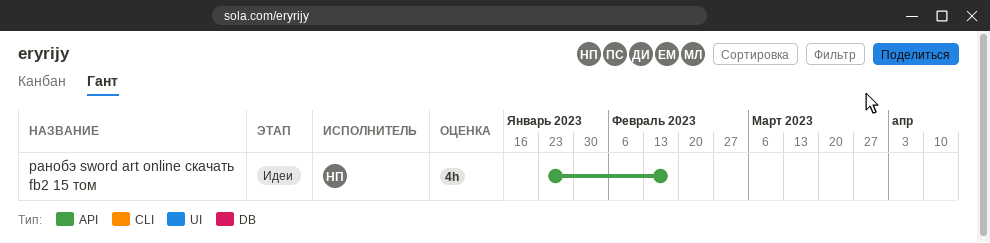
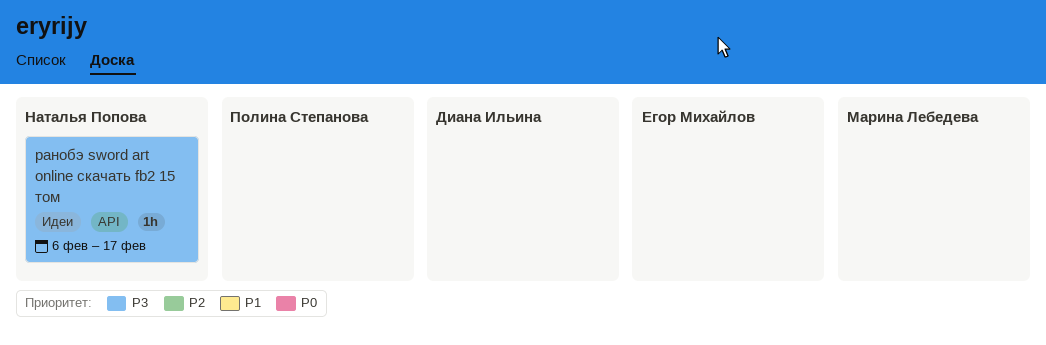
ранобэ sword art online скачать fb2 15 том, estimate: 4h -> 1h
ранобэ sword art online скачать fb2 15 том, start: Jan 23 -> Feb 6

